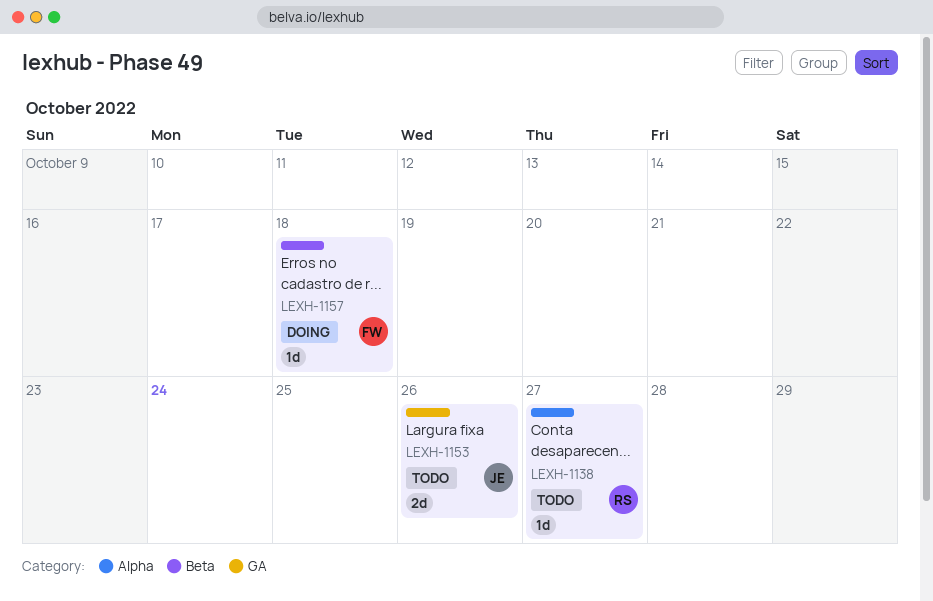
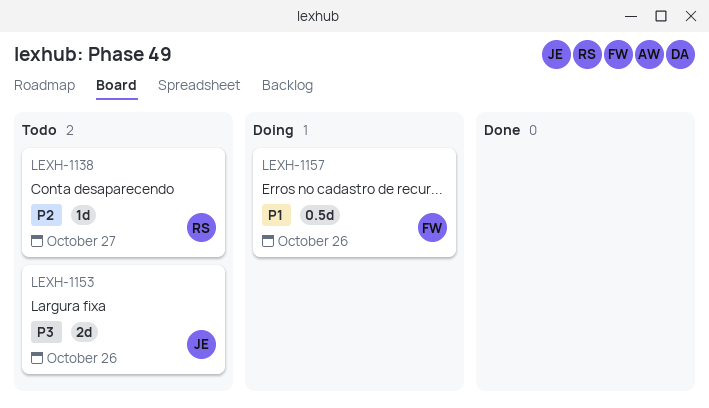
LEXH-1157, estimate: 1d -> 0.5d
LEXH-1157, due: Oct 18 -> Oct 26

